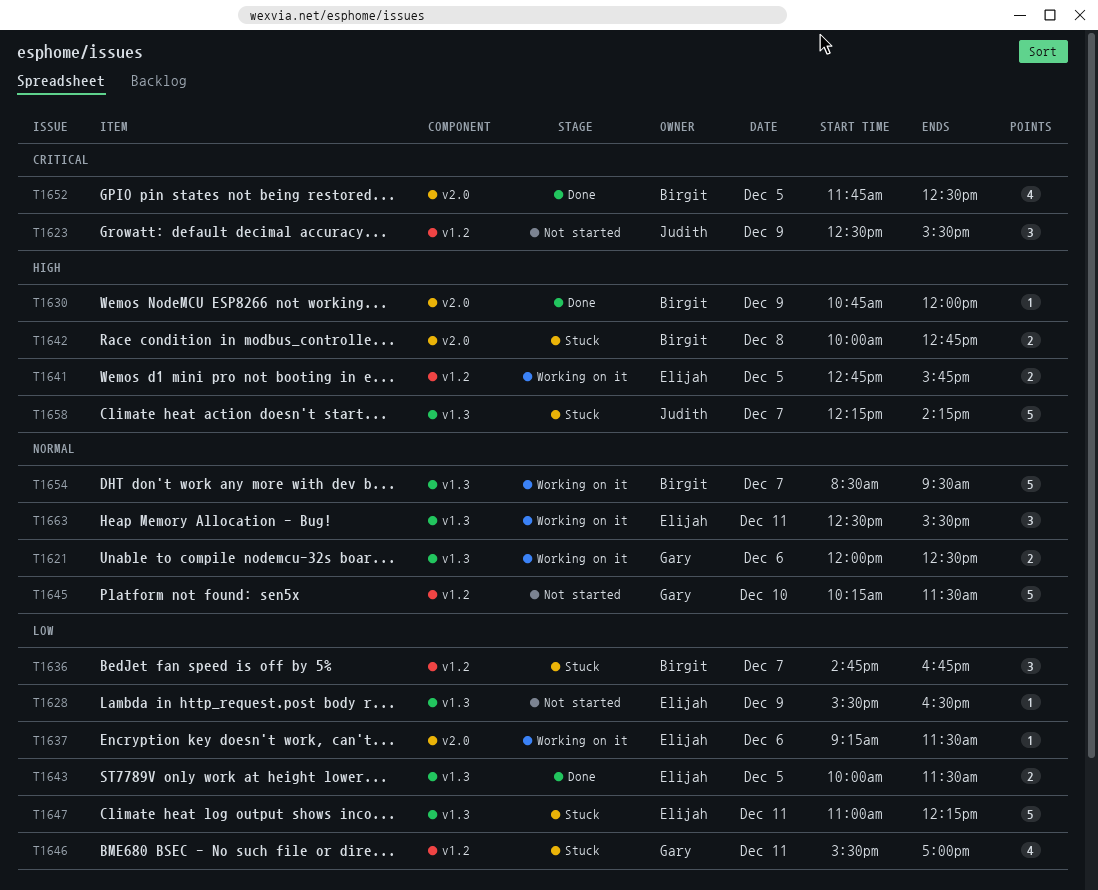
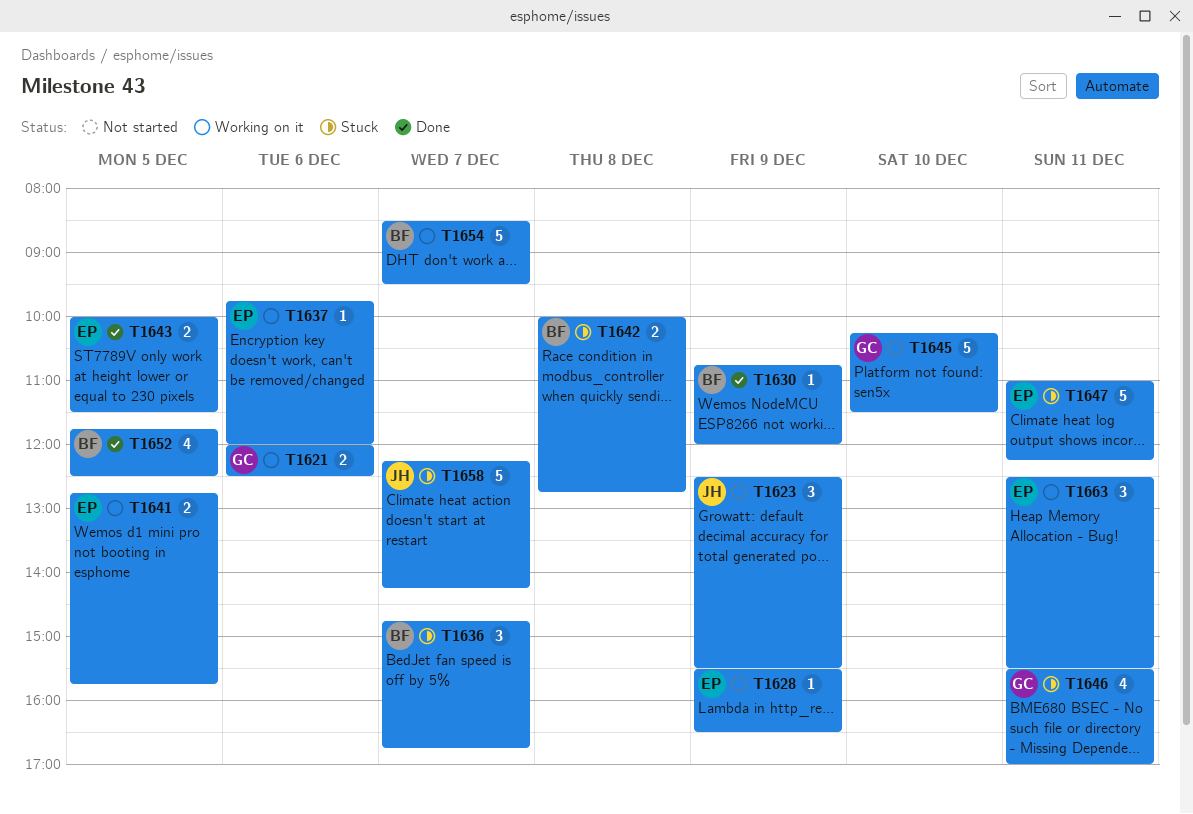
T1637, begins: 09:15 -> 09:45
T1637, ends: 11:30 -> 12:00

